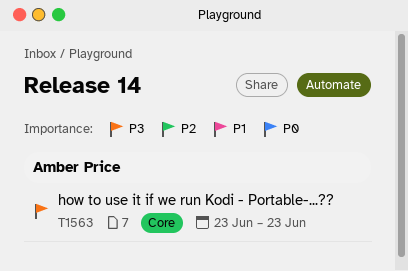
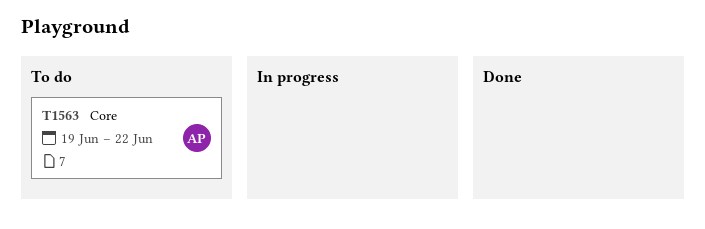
T1563, start: Jun 23 -> Jun 19
T1563, due: Jun 23 -> Jun 22

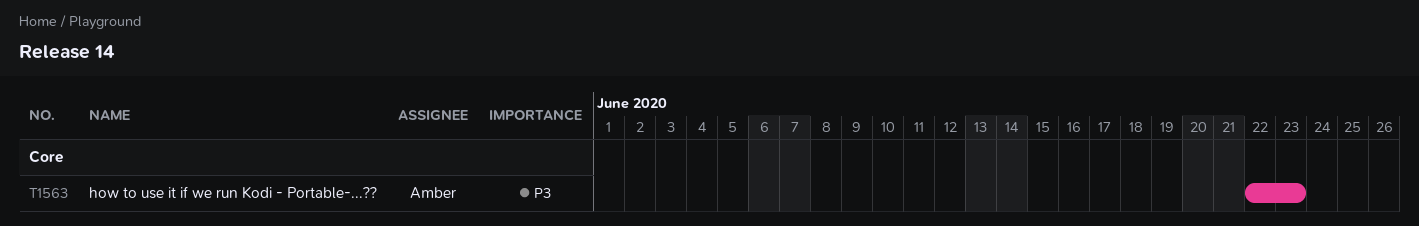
T1563, start: Jun 19 -> Jun 22
T1563, due: Jun 22 -> Jun 23

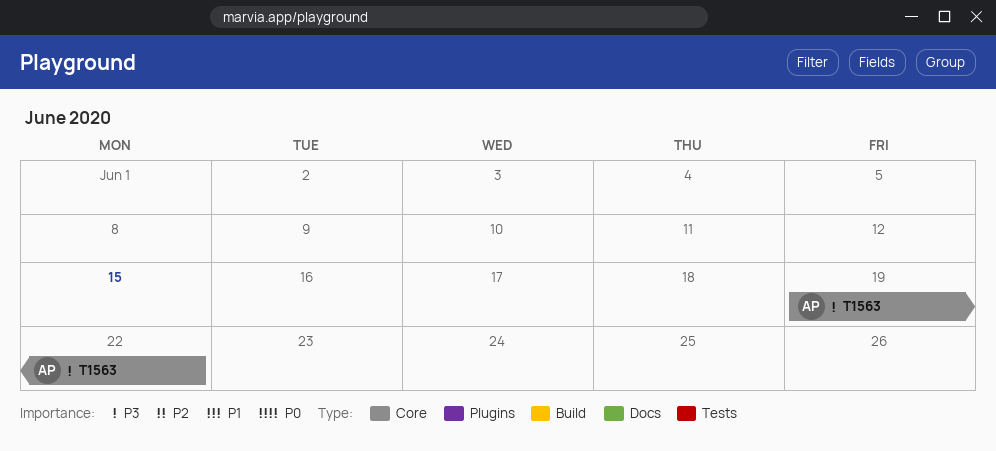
T1563, start: Jun 22 -> Jun 19
T1563, due: Jun 23 -> Jun 22

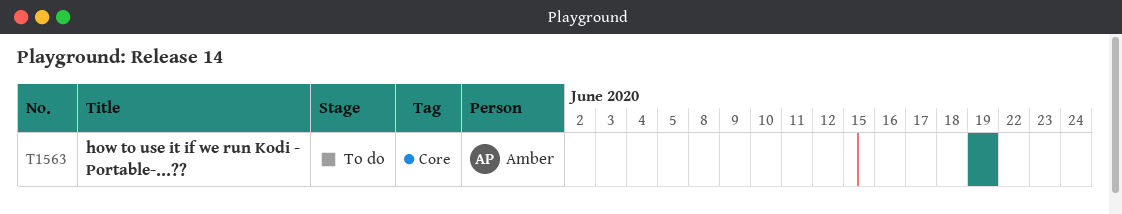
T1563, due: Jun 22 -> Jun 19

